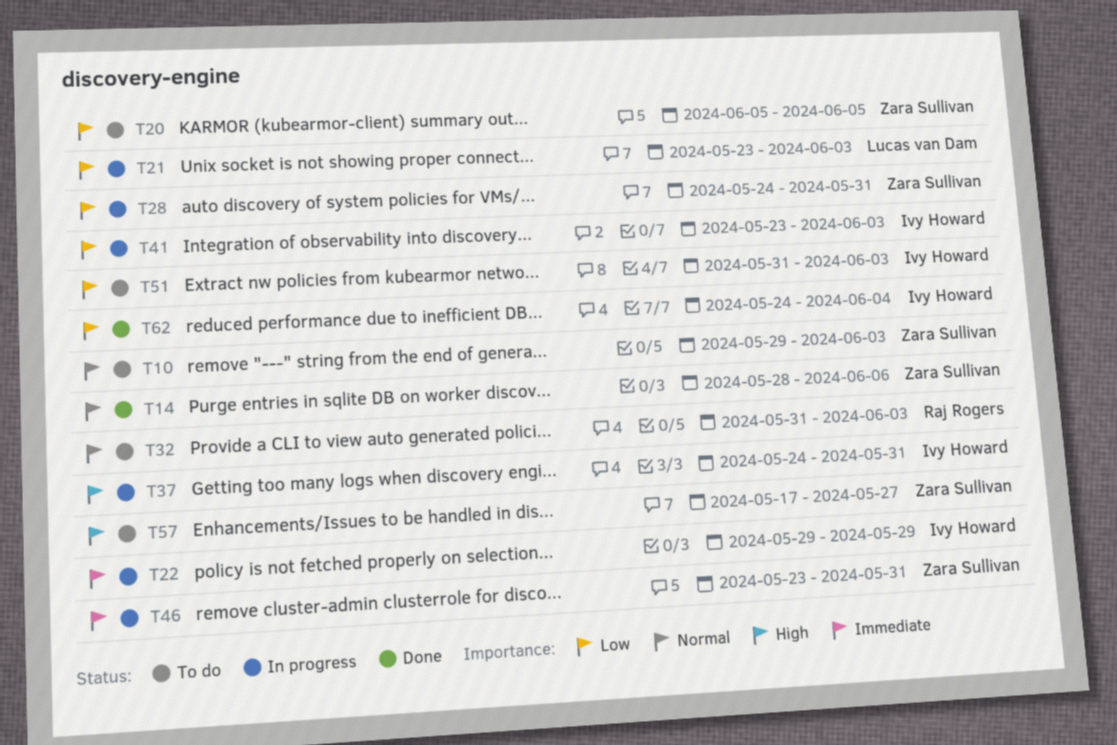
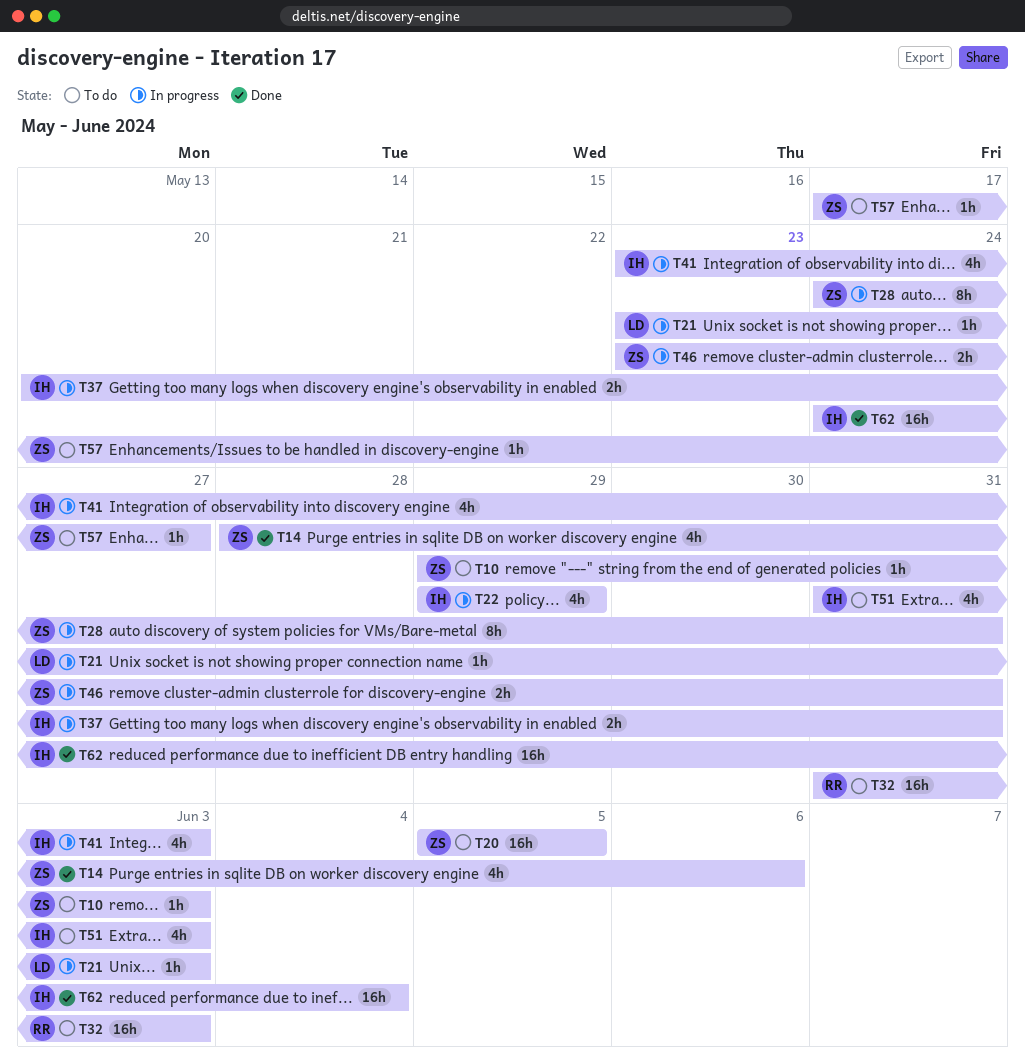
T37, start: May 24 -> May 20

